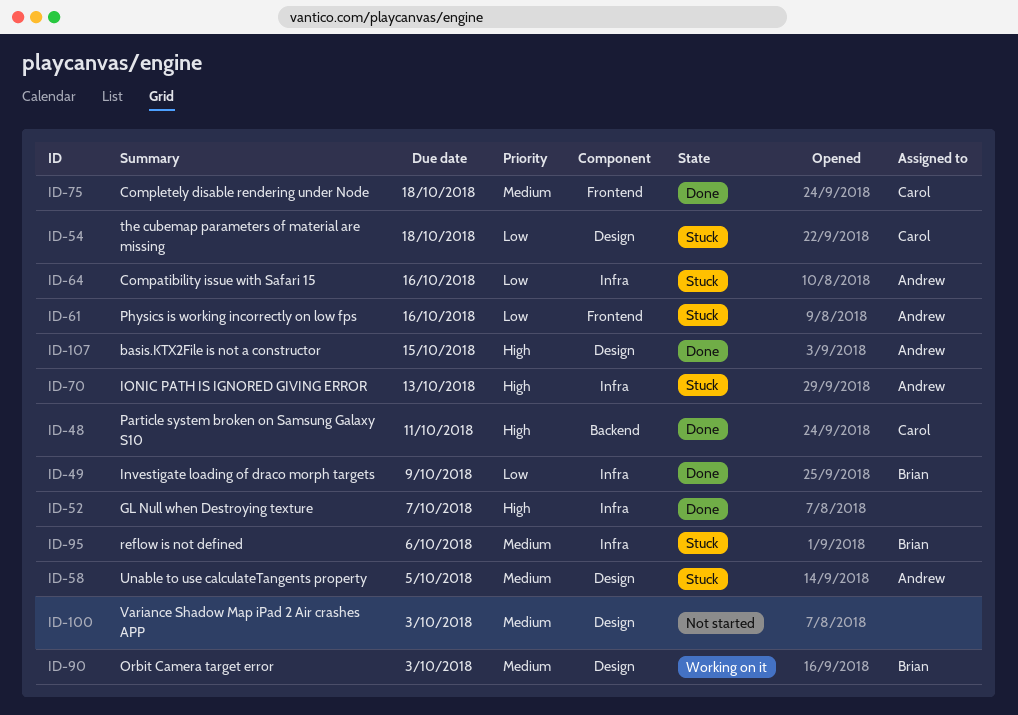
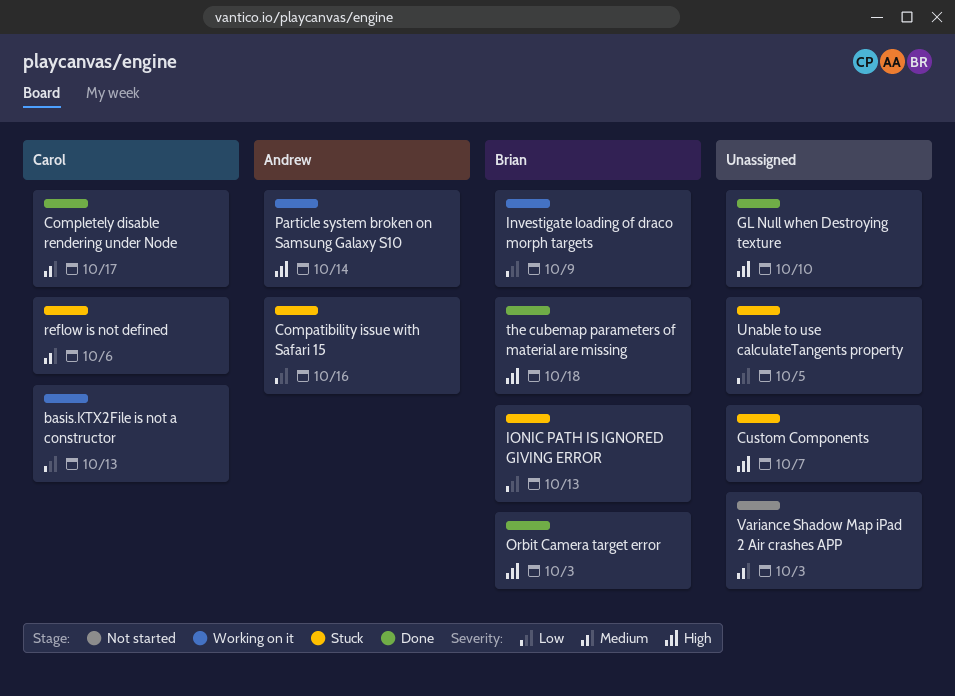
basis.KTX2File is not a constructor, status: Done -> Working on it
basis.KTX2File is not a constructor, owner: Andrew -> Carol
basis.KTX2File is not a constructor, priority: High -> Low
basis.KTX2File is not a constructor, due: Oct 15 -> Oct 13
Completely disable rendering under Node, due: Oct 18 -> Oct 17
Custom Components: none -> present
GL Null when Destroying texture, due: Oct 7 -> Oct 10
Investigate loading of draco morph targets, status: Done -> Working on it
IONIC PATH IS IGNORED GIVING ERROR, owner: Andrew -> Brian
IONIC PATH IS IGNORED GIVING ERROR, priority: High -> Low
Orbit Camera target error, status: Working on it -> Done
Orbit Camera target error, priority: Medium -> High
Particle system broken on Samsung Galaxy S10, status: Done -> Working on it
Particle system broken on Samsung Galaxy S10, owner: Carol -> Andrew
Particle system broken on Samsung Galaxy S10, due: Oct 11 -> Oct 14
Physics is working incorrectly on low fps: present -> none
reflow is not defined, owner: Brian -> Carol
the cubemap parameters of material are missing, status: Stuck -> Done
the cubemap parameters of material are missing, owner: Carol -> Brian
the cubemap parameters of material are missing, priority: Low -> High
Unable to use calculateTangents property, owner: Andrew -> none
Unable to use calculateTangents property, priority: Medium -> Low

